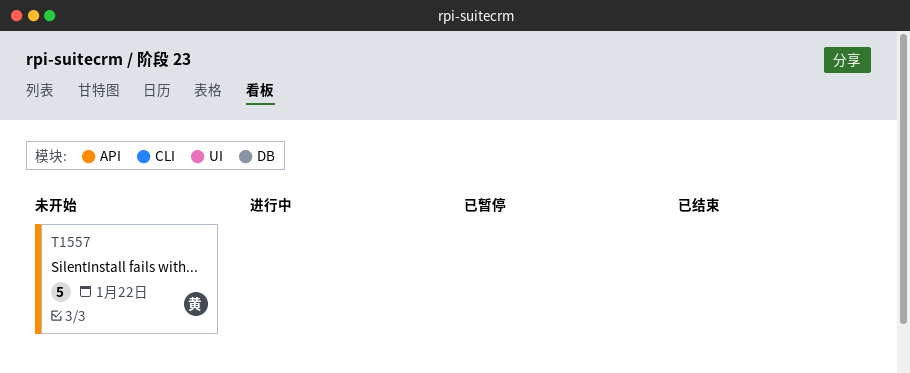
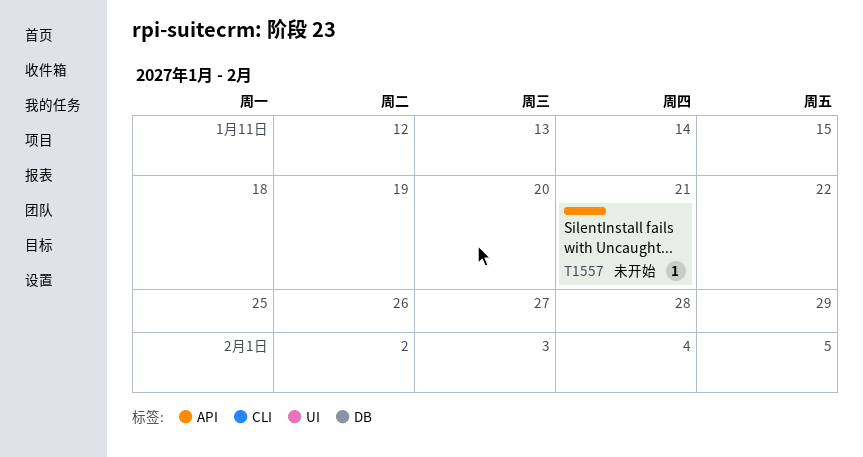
T1557, estimate: 5 -> 1
T1557, due: Jan 22 -> Jan 21

